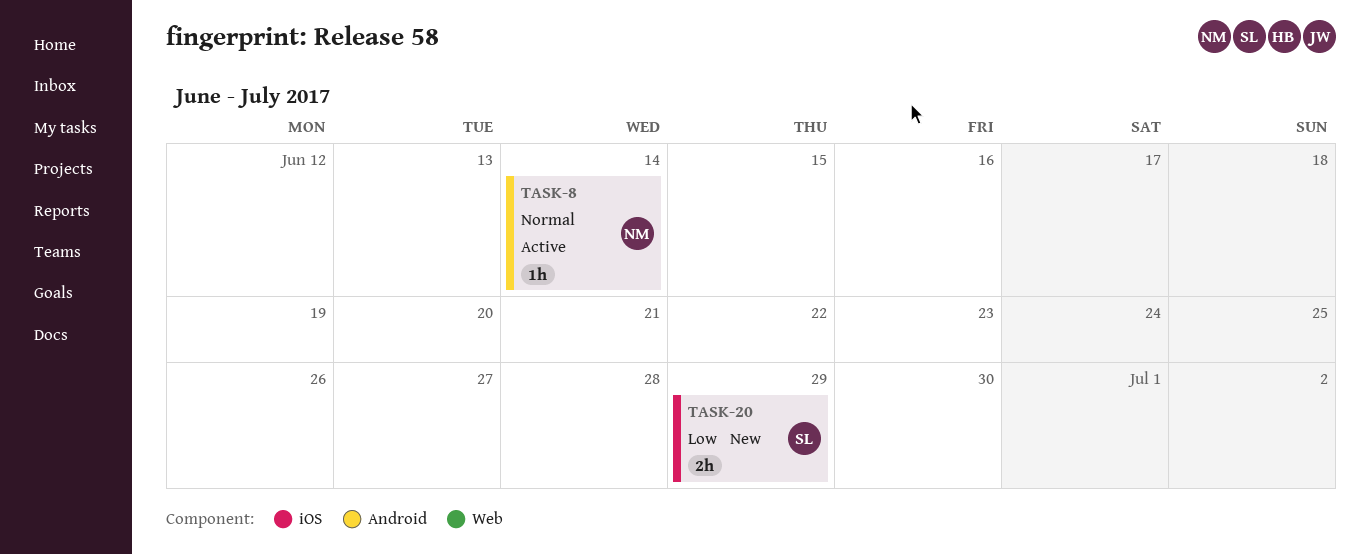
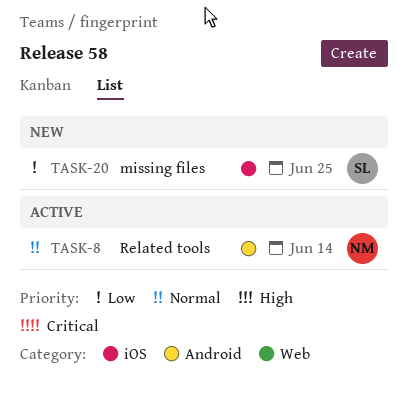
TASK-20, due: Jun 29 -> Jun 25

